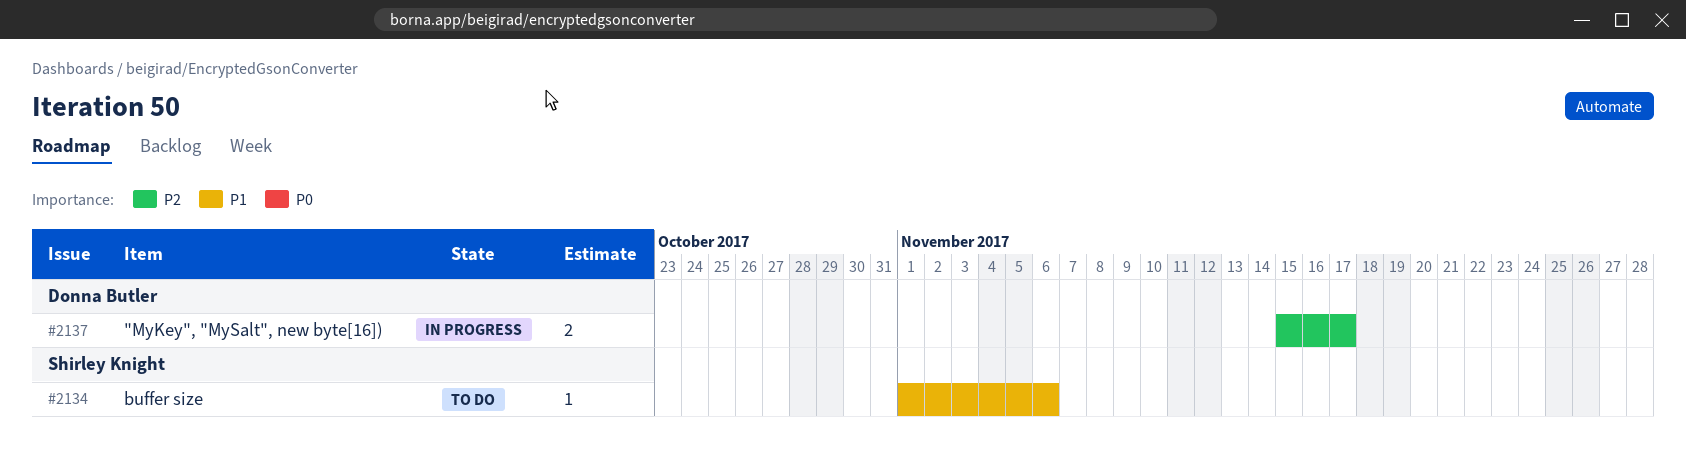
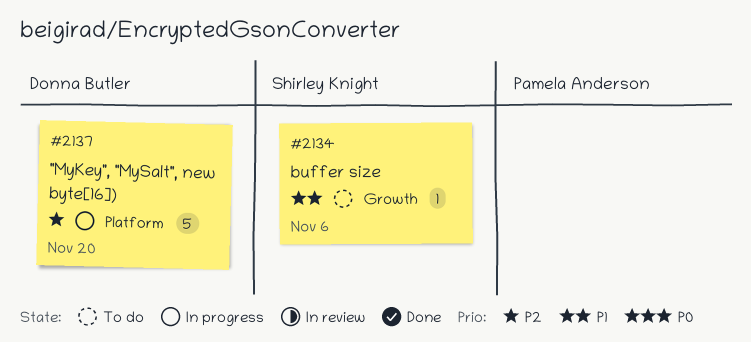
#2137, estimate: 2 -> 5
#2137, due: Nov 17 -> Nov 20

